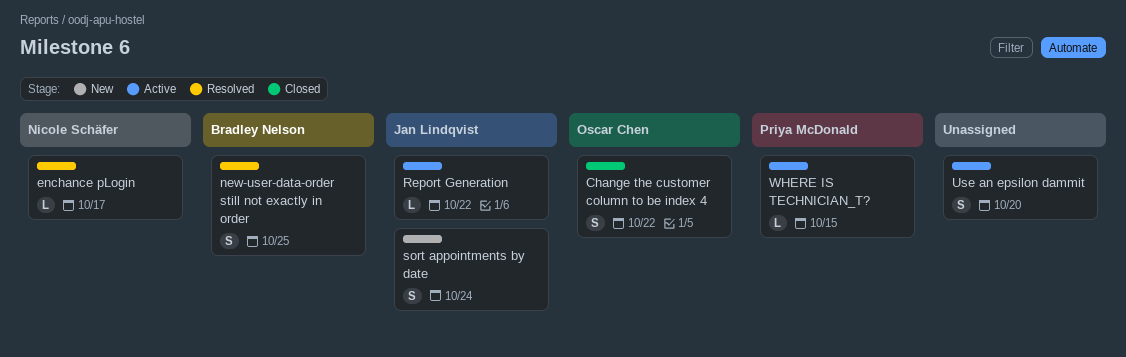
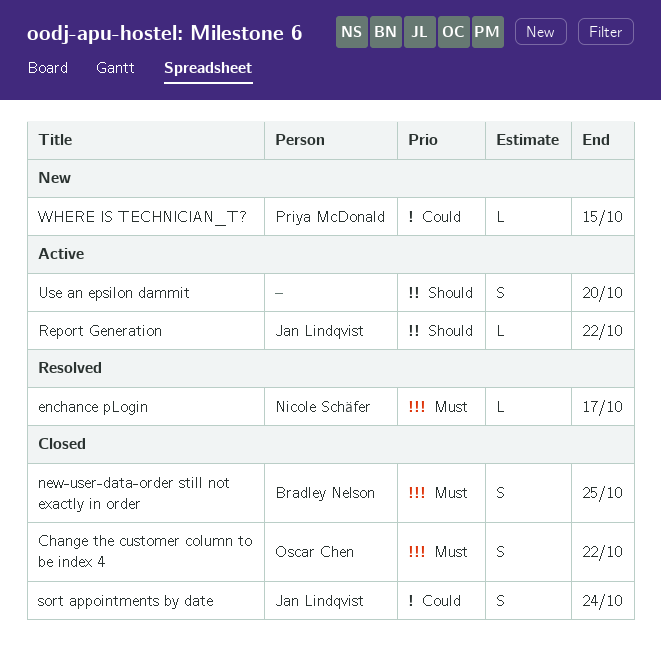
new-user-data-order still not exactly in order, status: Resolved -> Closed
sort appointments by date, status: New -> Closed
WHERE IS TECHNICIAN_T?, status: Active -> New

